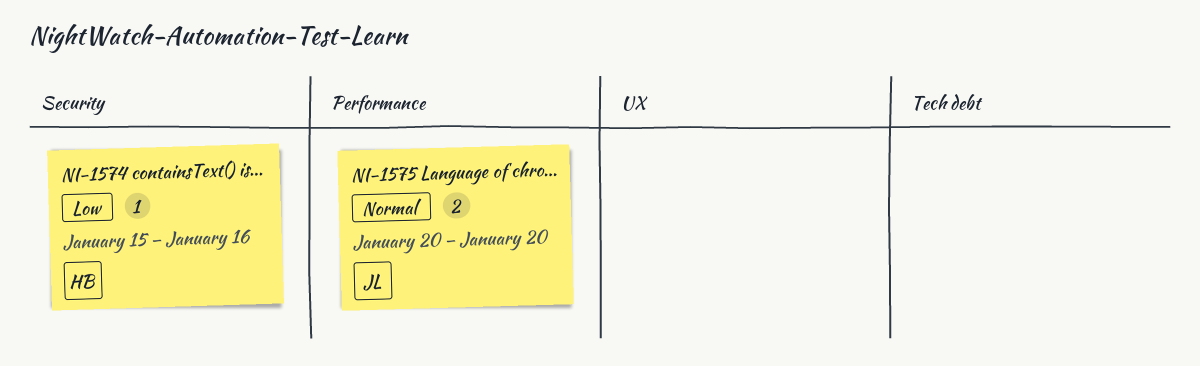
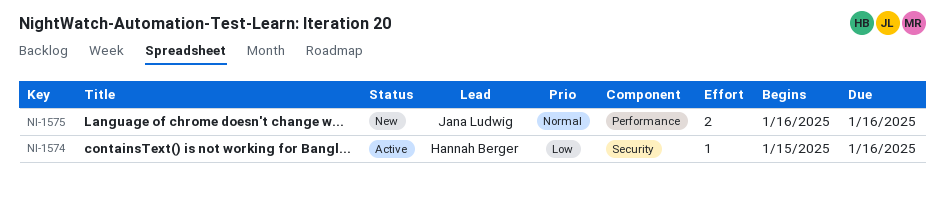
NI-1575, start: Jan 20 -> Jan 16
NI-1575, due: Jan 20 -> Jan 16

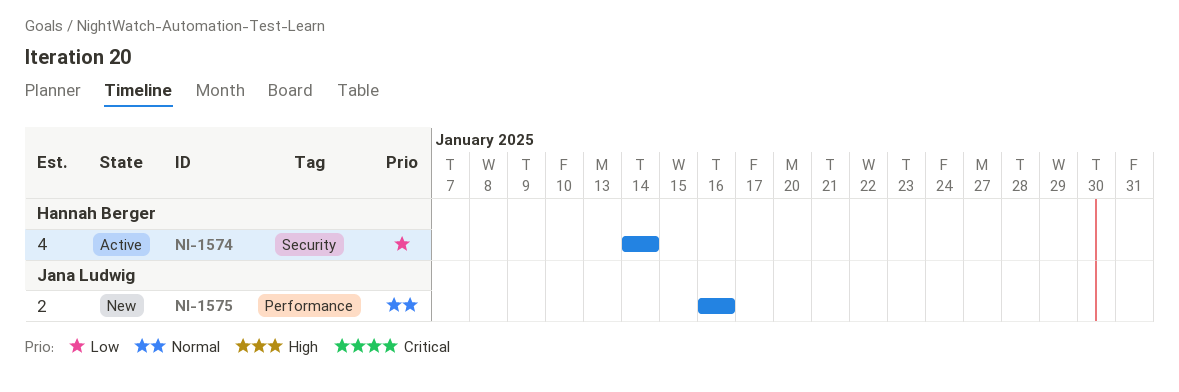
NI-1574, estimate: 1 -> 4
NI-1574, start: Jan 15 -> Jan 14
NI-1574, due: Jan 16 -> Jan 14

